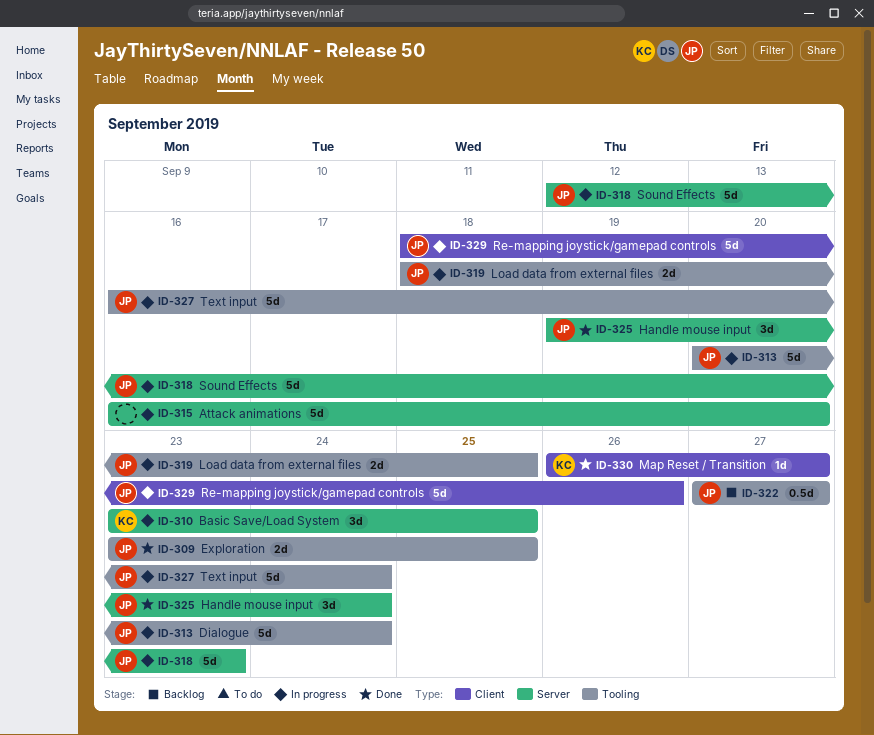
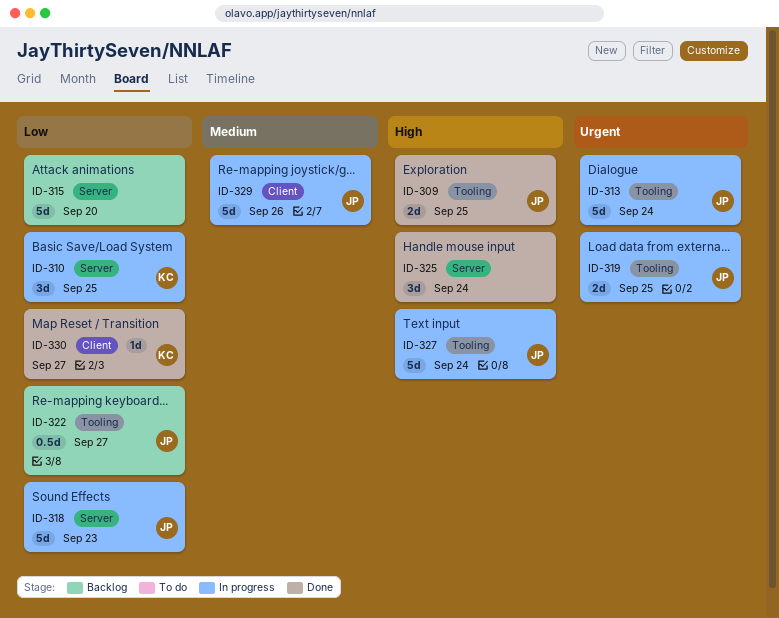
ID-315, status: In progress -> Backlog
ID-325, owner: JP -> none

